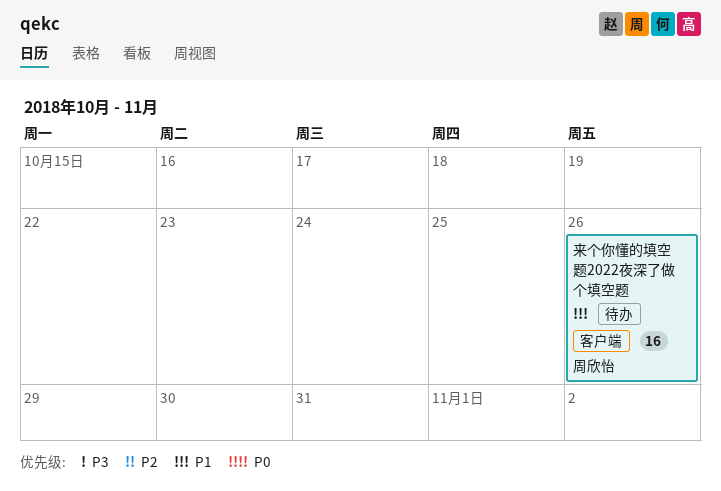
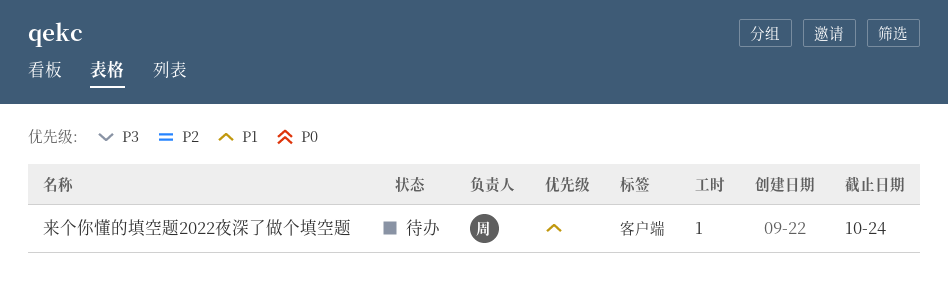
来个你懂的填空题2022夜深了做个填空题, estimate: 16 -> 1
来个你懂的填空题2022夜深了做个填空题, due: Oct 26 -> Oct 24

